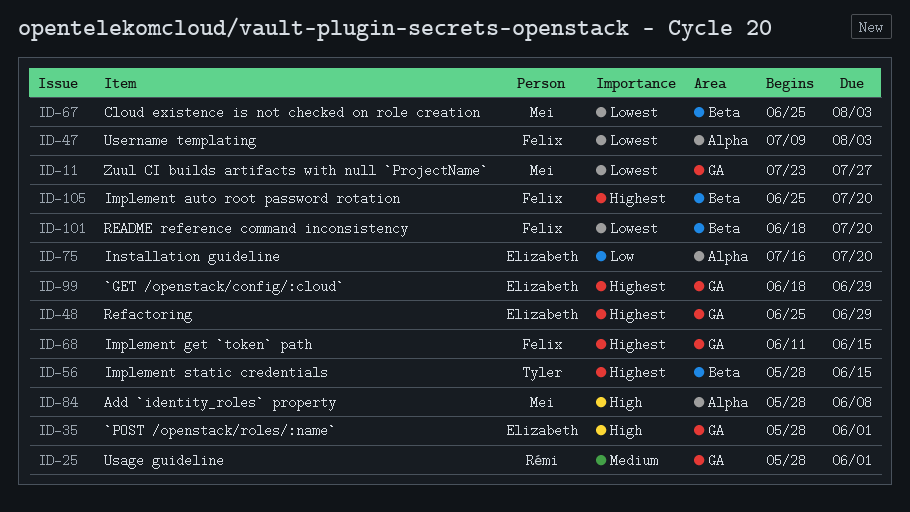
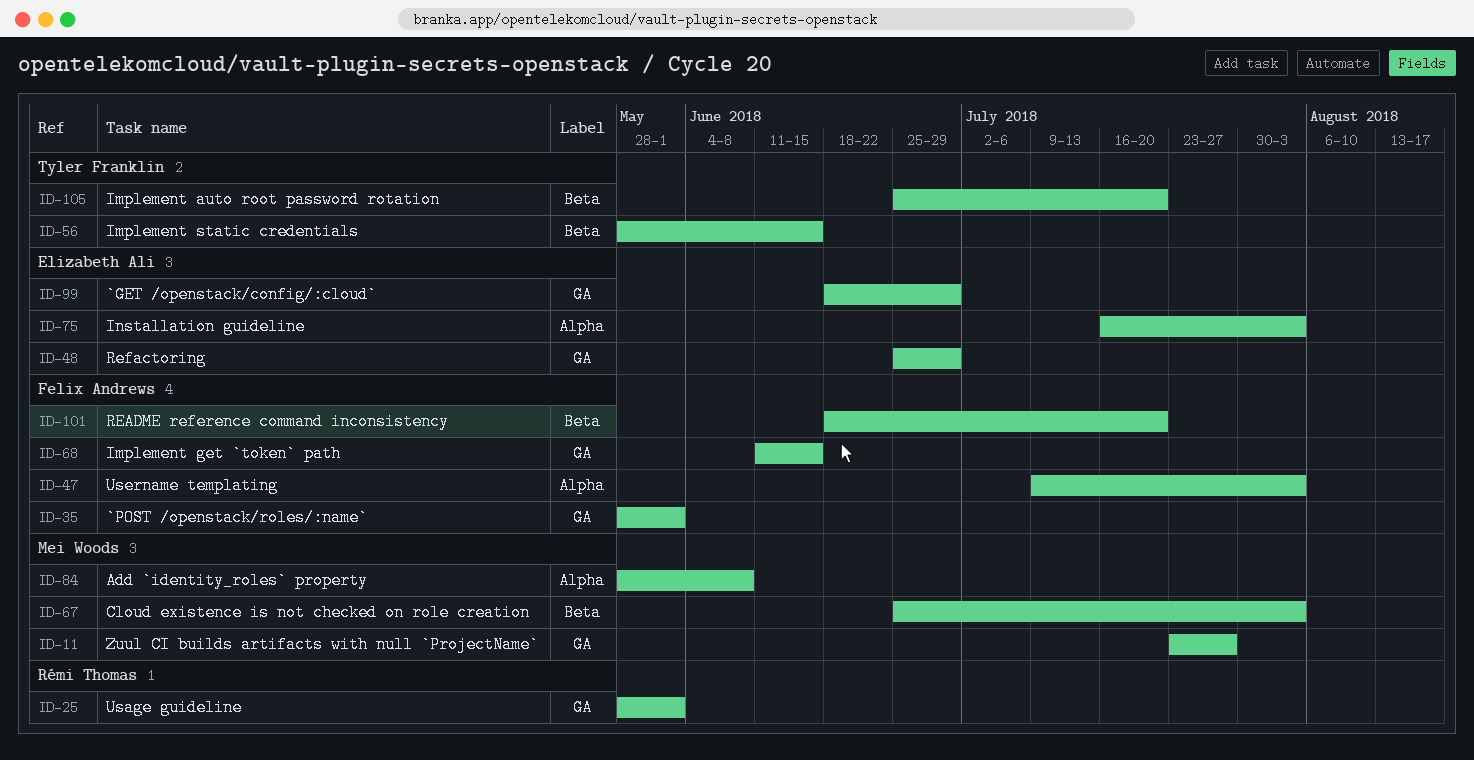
ID-35, owner: Elizabeth Ali -> Felix Andrews
ID-75, due: Jul 20 -> Aug 3
ID-105, owner: Felix Andrews -> Tyler Franklin

